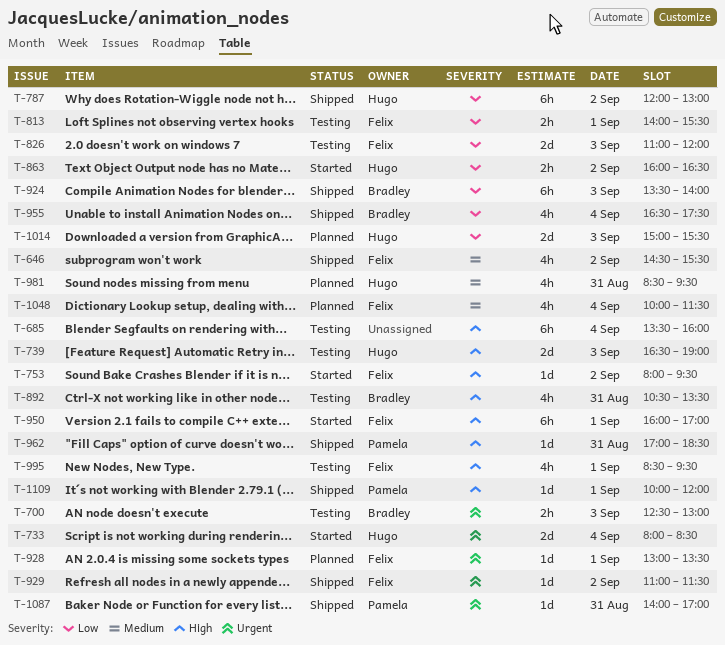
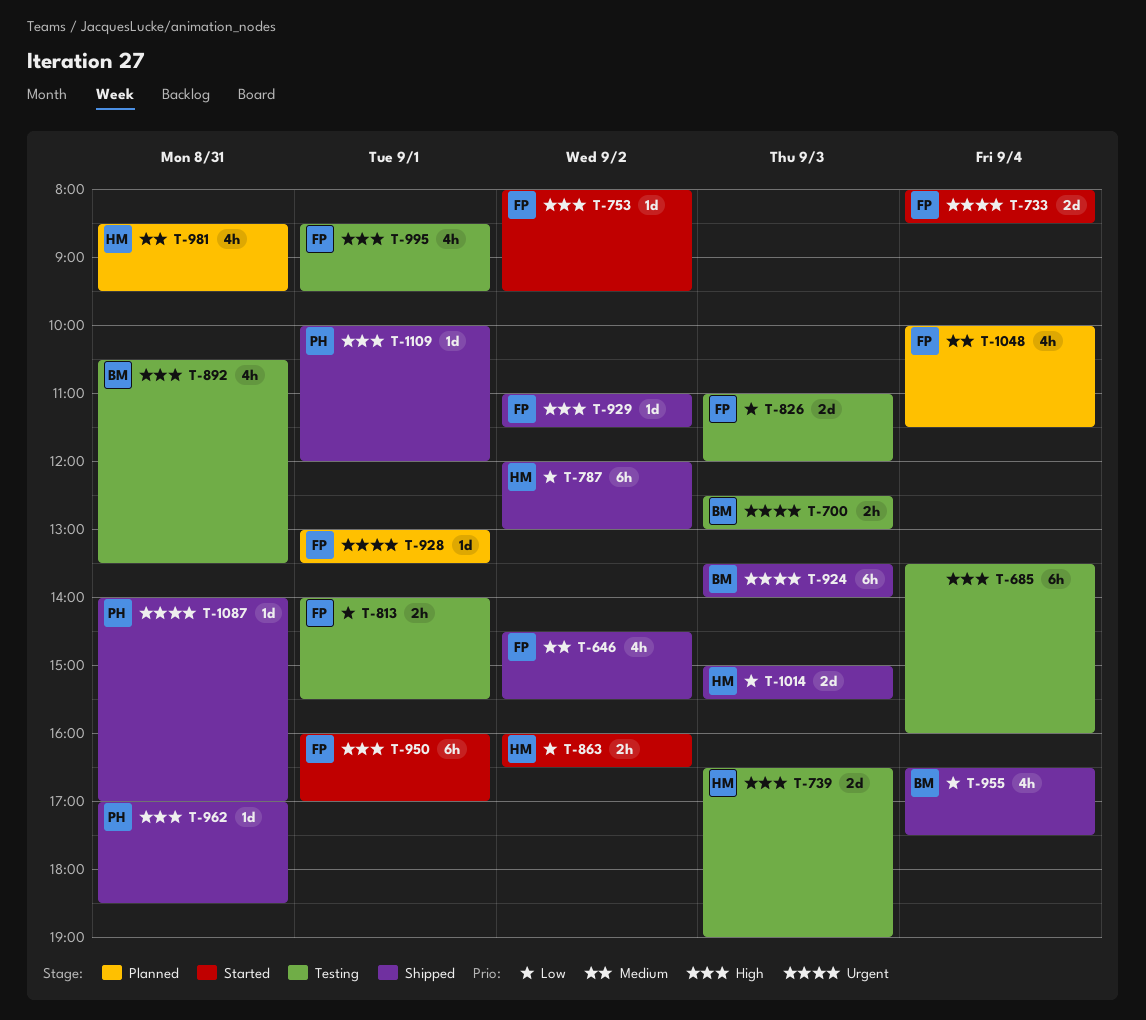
T-733, owner: Hugo -> Felix
T-924, priority: Low -> Urgent
T-929, priority: Urgent -> High
T-1014, status: Planned -> Shipped

